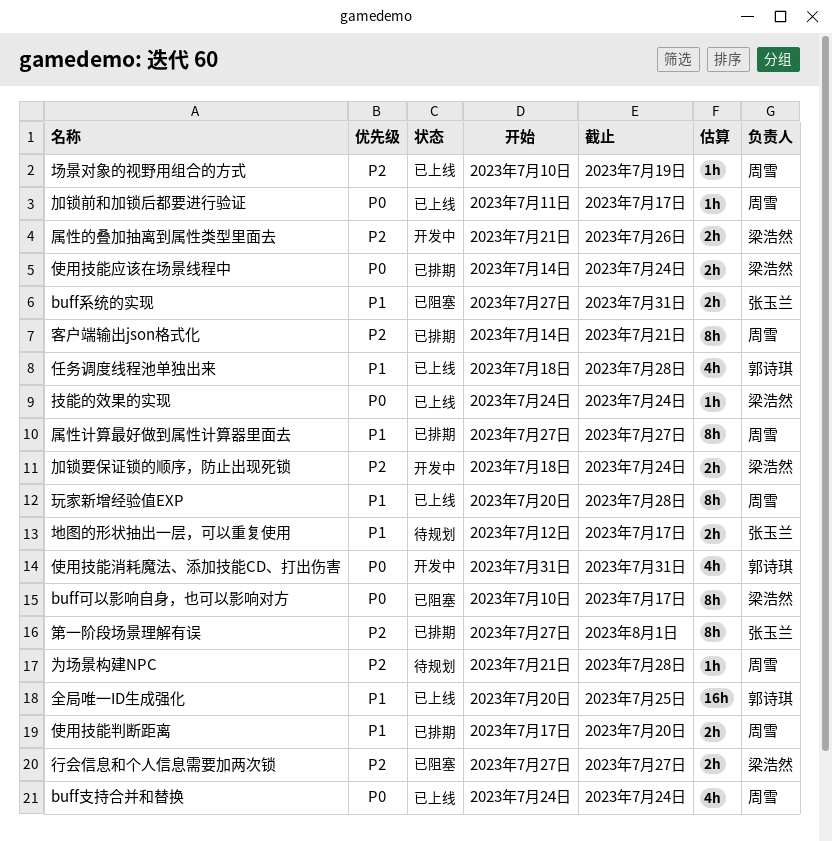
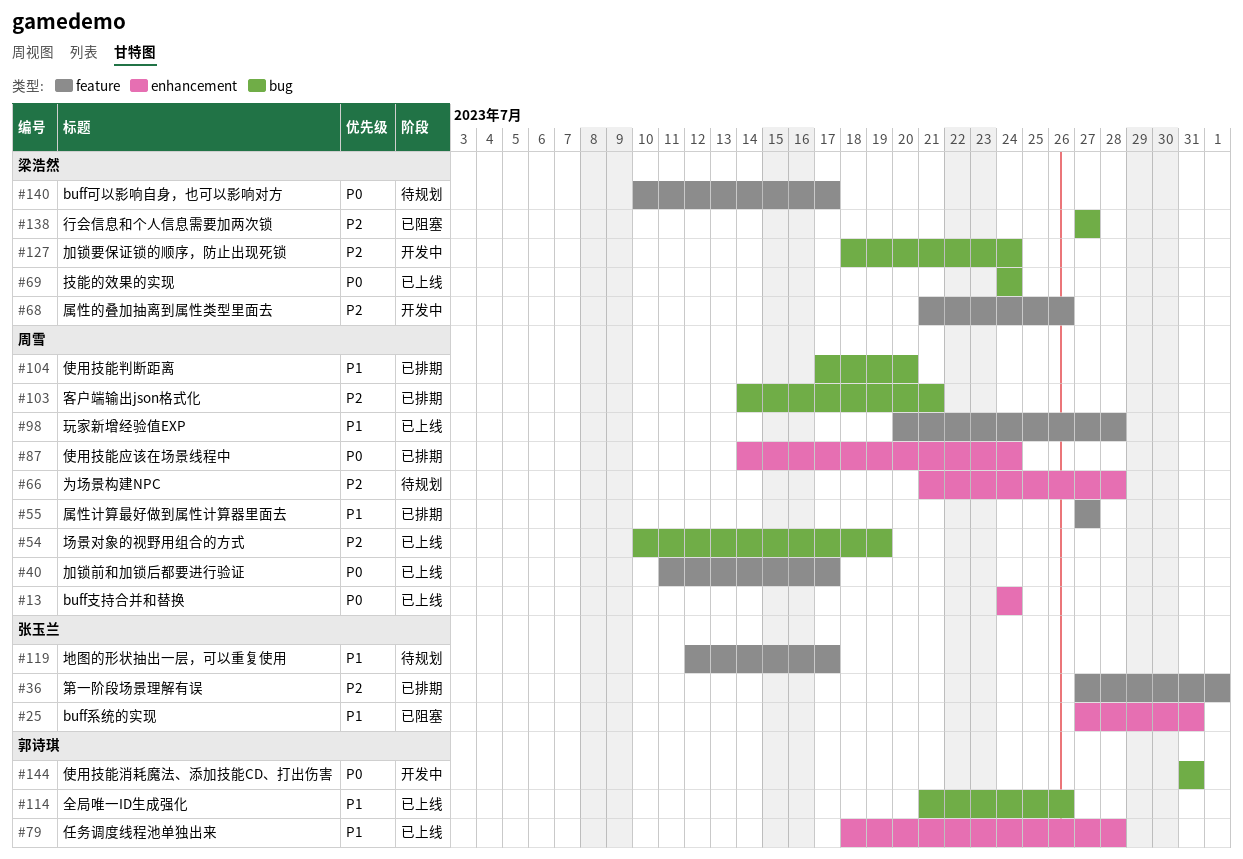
buff可以影响自身，也可以影响对方, status: 已阻塞 -> 待规划
使用技能应该在场景线程中, owner: 梁浩然 -> 周雪
全局唯一ID生成强化, start: Jul 20 -> Jul 21
全局唯一ID生成强化, due: Jul 25 -> Jul 26

